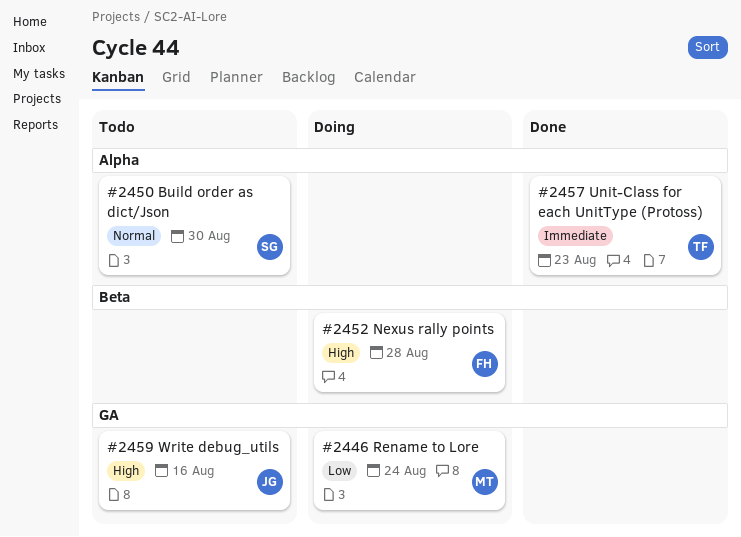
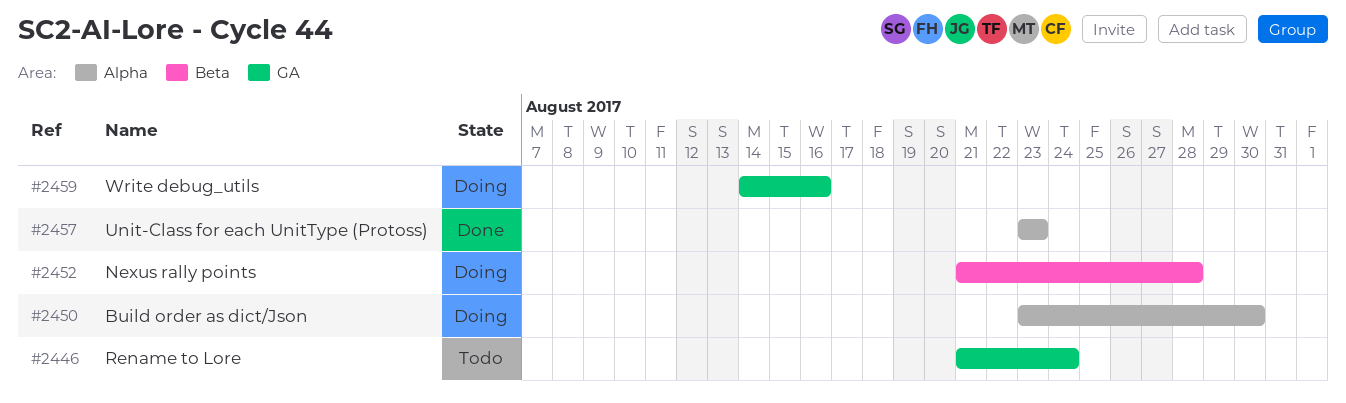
#2446, status: Doing -> Todo
#2450, status: Todo -> Doing
#2459, status: Todo -> Doing

